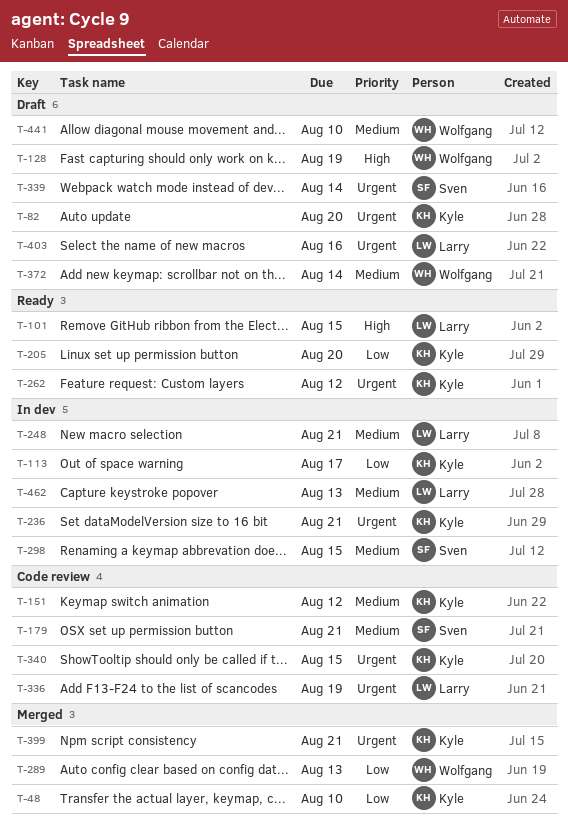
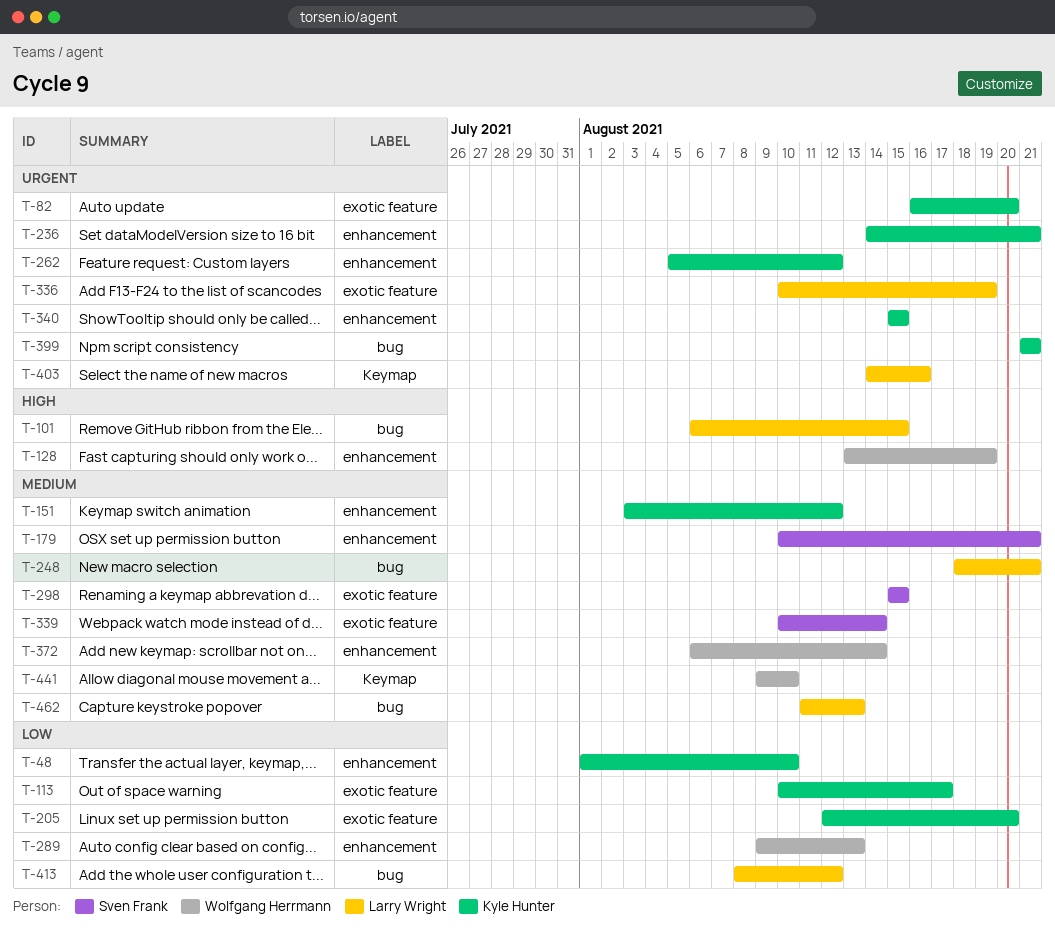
T-339, priority: Urgent -> Medium
T-413: none -> present

